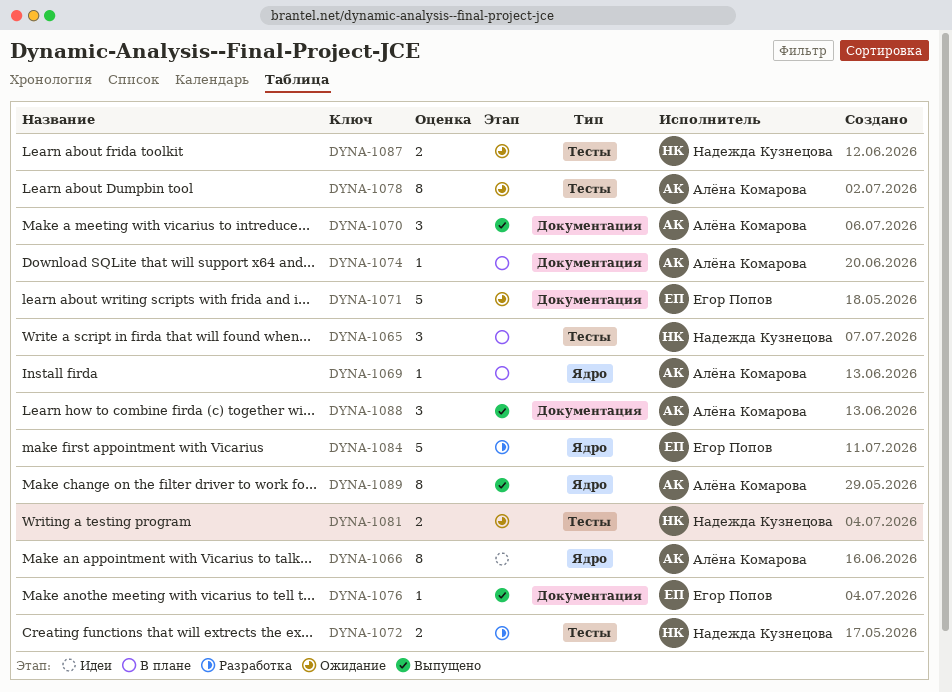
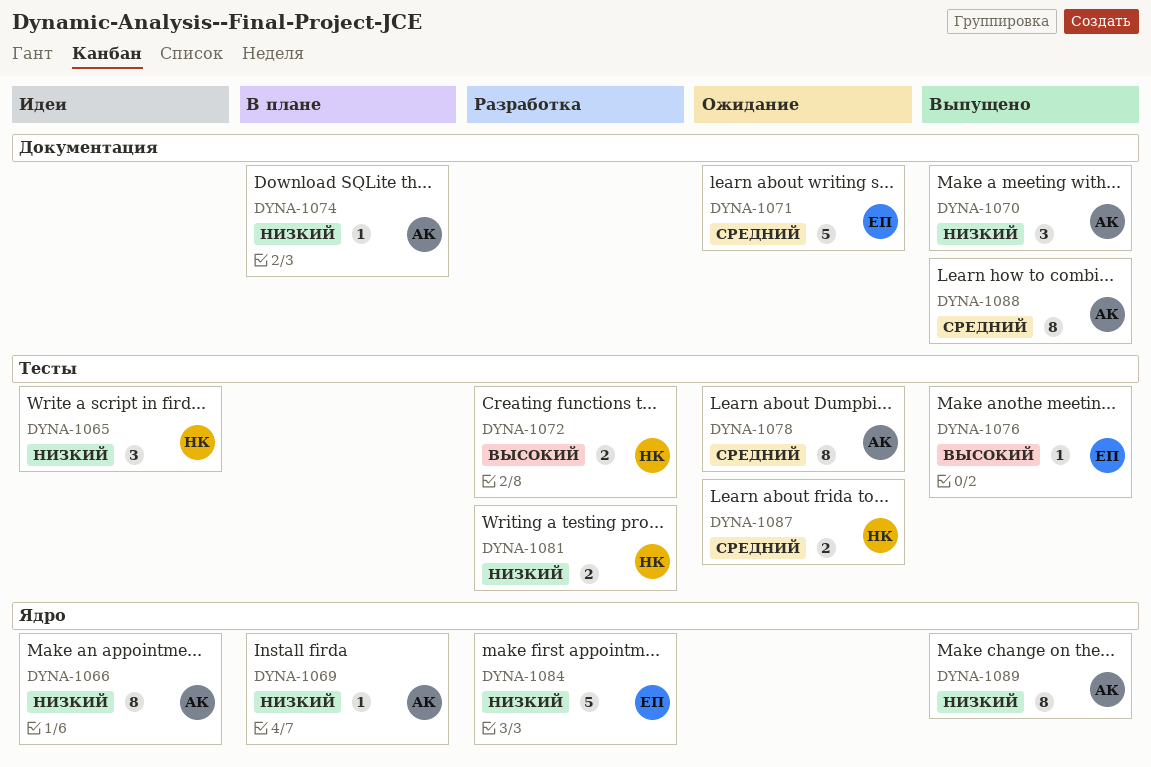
DYNA-1065, status: В плане -> Идеи
DYNA-1076, label: Документация -> Тесты
DYNA-1081, status: Ожидание -> Разработка
DYNA-1088, estimate: 3 -> 8

